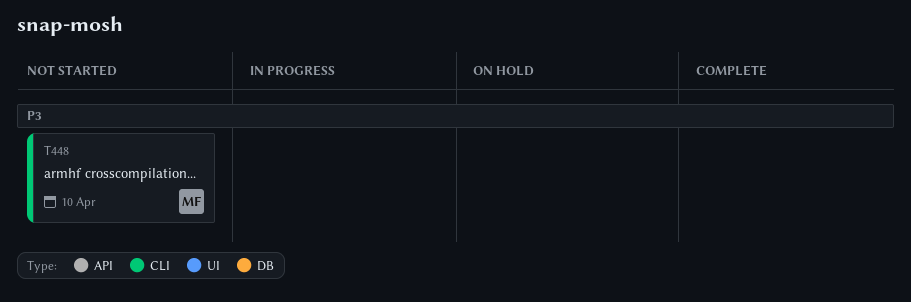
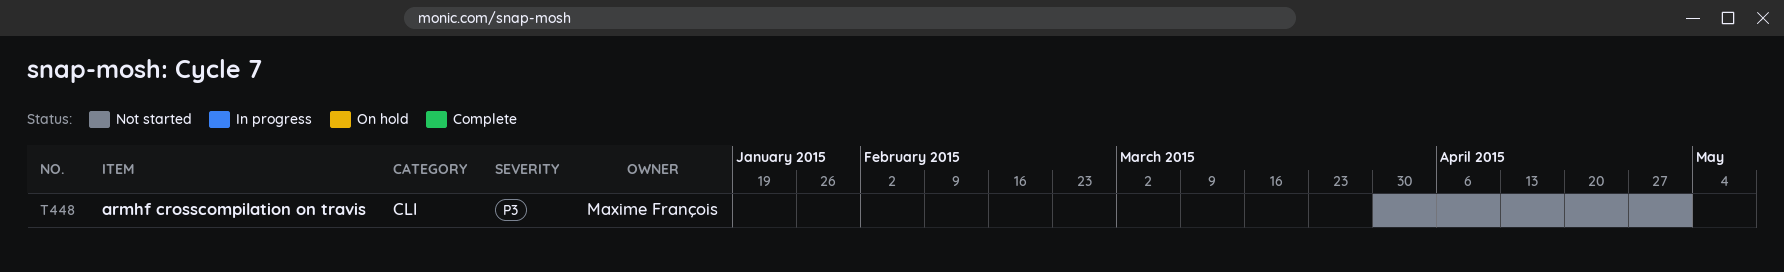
T448, due: Apr 10 -> May 1

